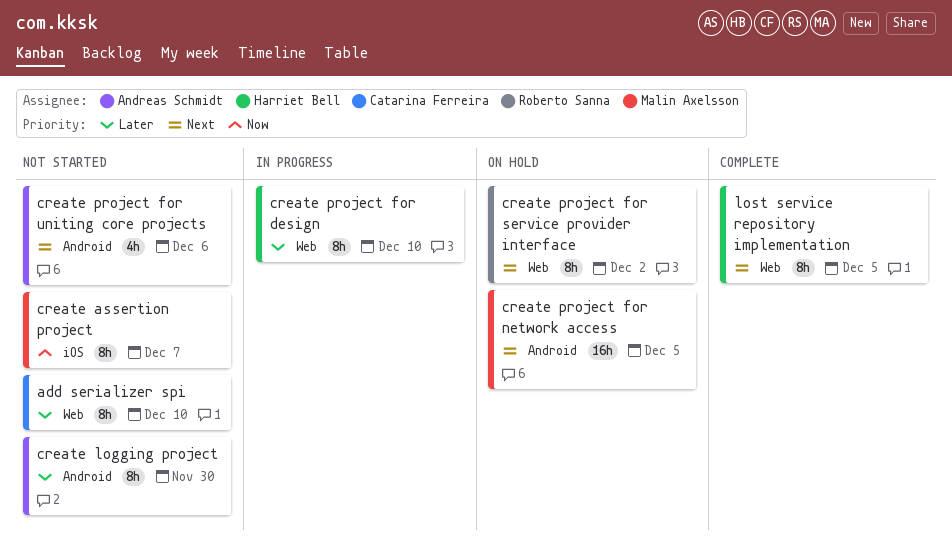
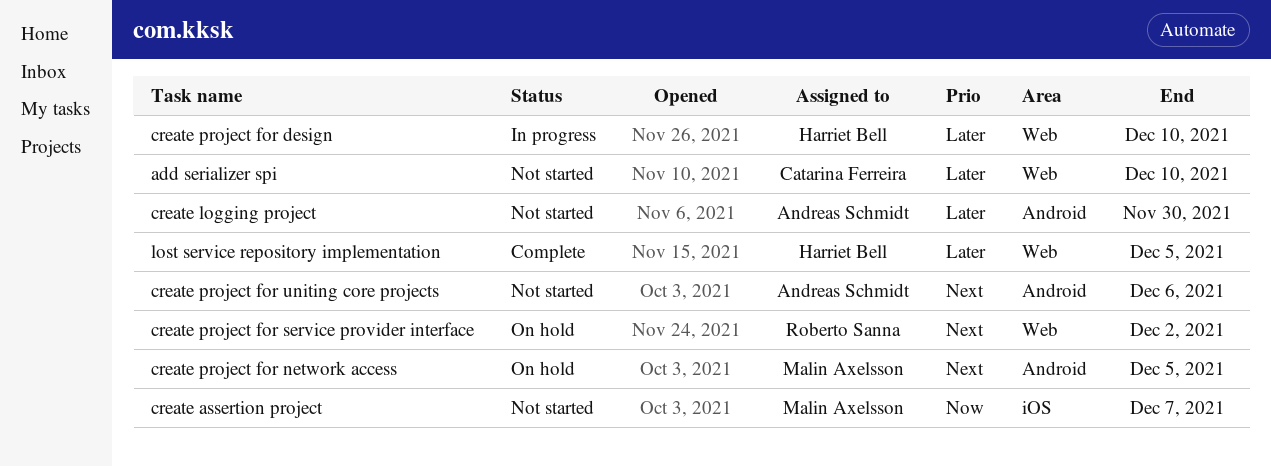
lost service repository implementation, priority: Next -> Later

